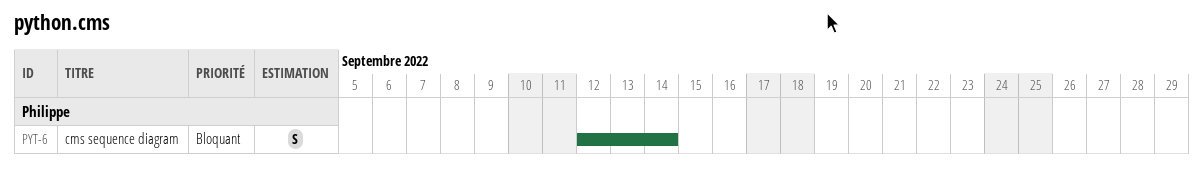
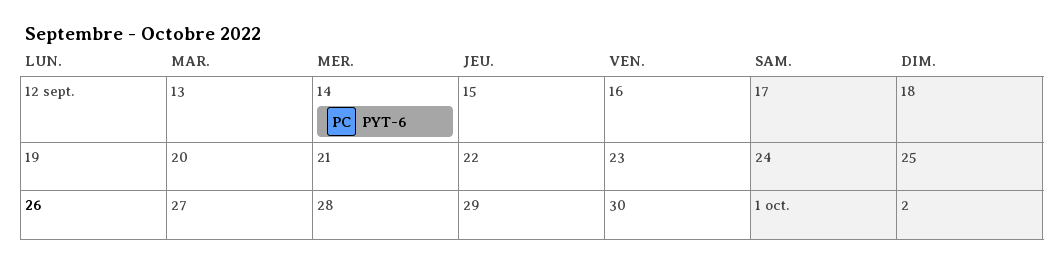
PYT-6, start: Sep 12 -> Sep 14

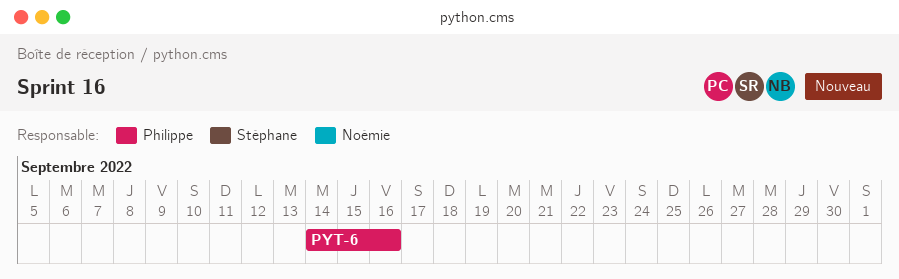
PYT-6, due: Sep 14 -> Sep 16

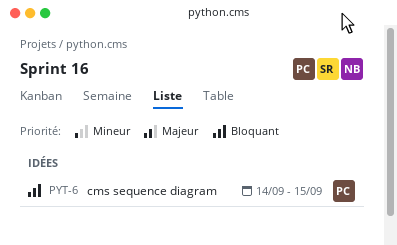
PYT-6, due: Sep 16 -> Sep 15

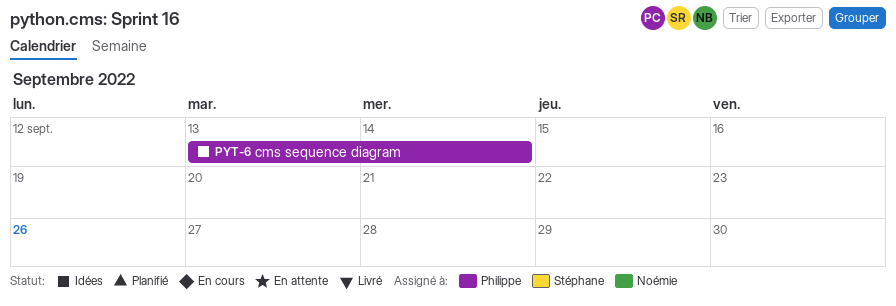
PYT-6, start: Sep 14 -> Sep 13
PYT-6, due: Sep 15 -> Sep 14

